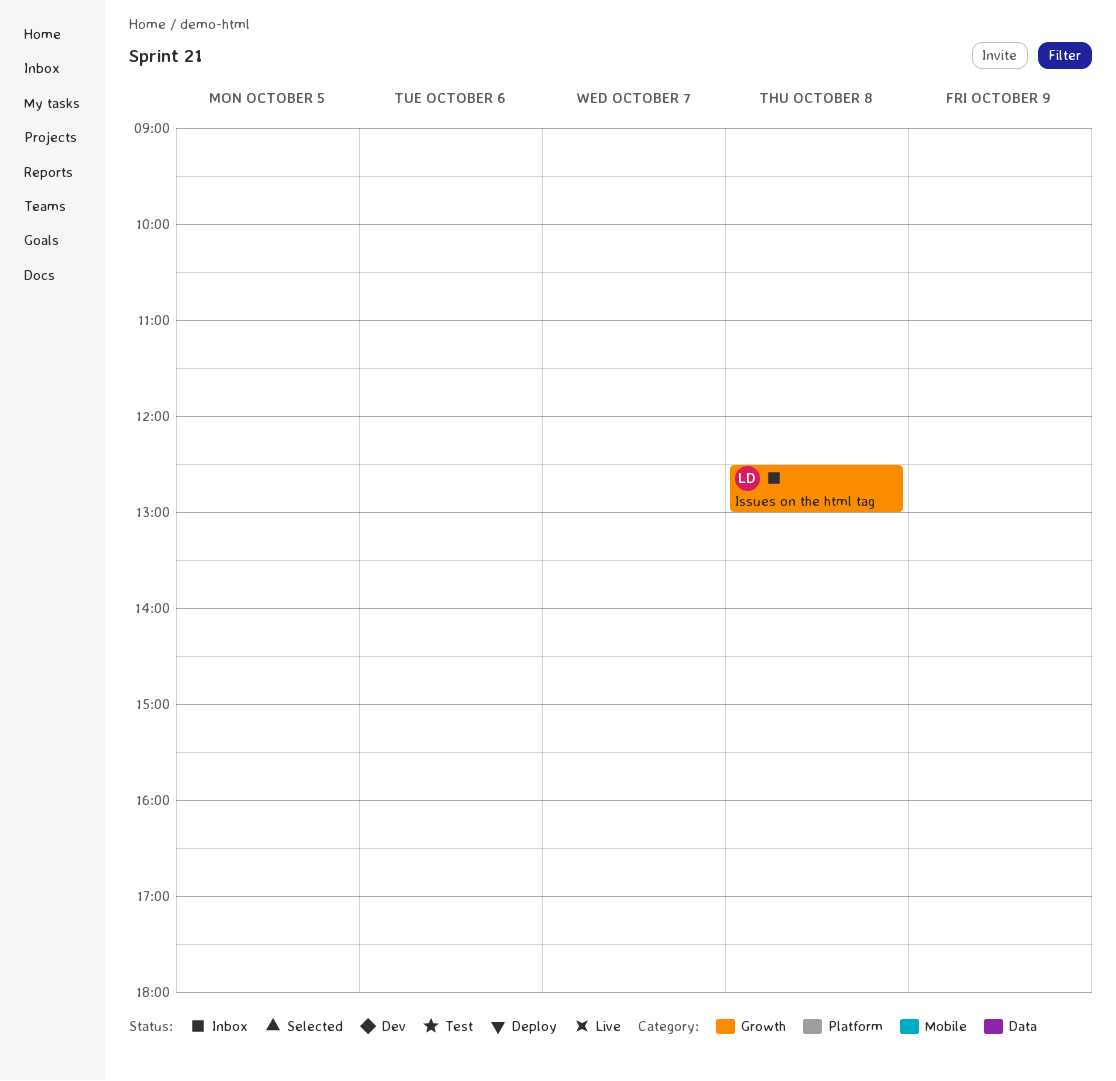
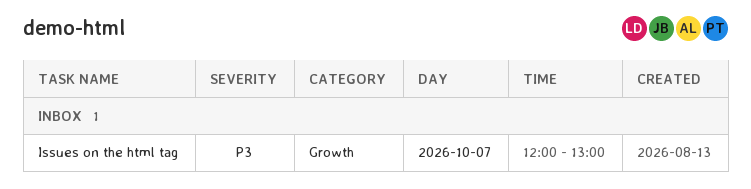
Issues on the html tag, day: Oct 8 -> Oct 7
Issues on the html tag, begins: 12:30 -> 12:00

